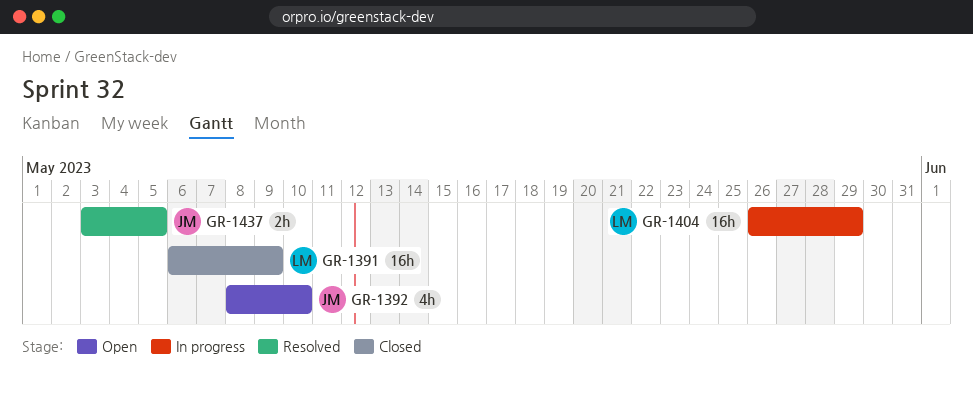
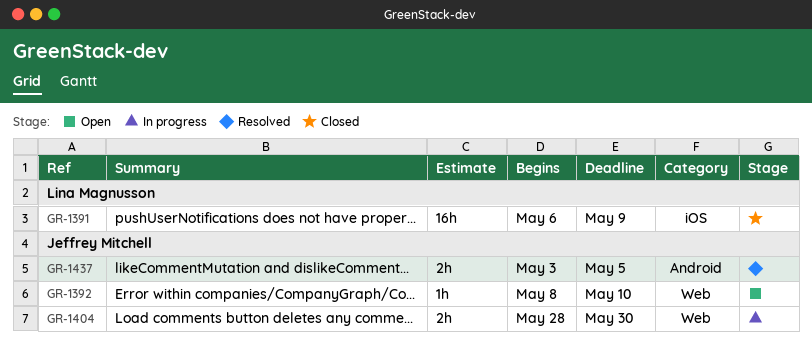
GR-1392, estimate: 4h -> 1h
GR-1404, owner: Lina Magnusson -> Jeffrey Mitchell
GR-1404, estimate: 16h -> 2h
GR-1404, start: May 26 -> May 28
GR-1404, due: May 29 -> May 30

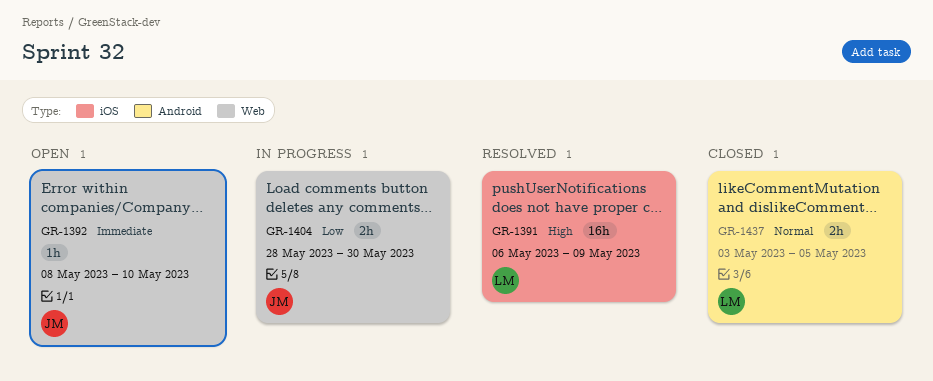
GR-1391, status: Closed -> Resolved
GR-1437, status: Resolved -> Closed
GR-1437, owner: Jeffrey Mitchell -> Lina Magnusson

